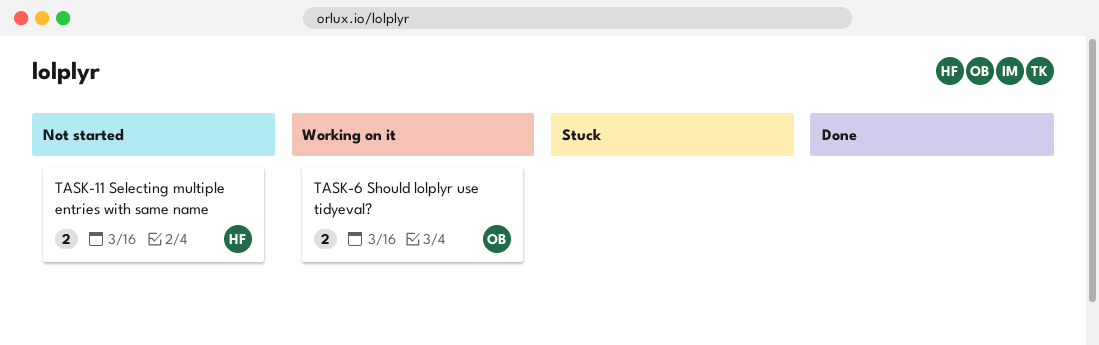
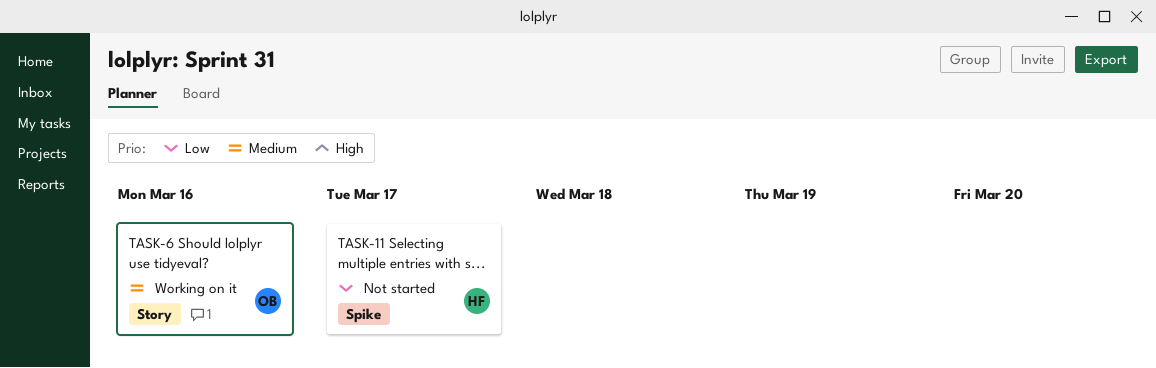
TASK-11, due: Mar 16 -> Mar 17

